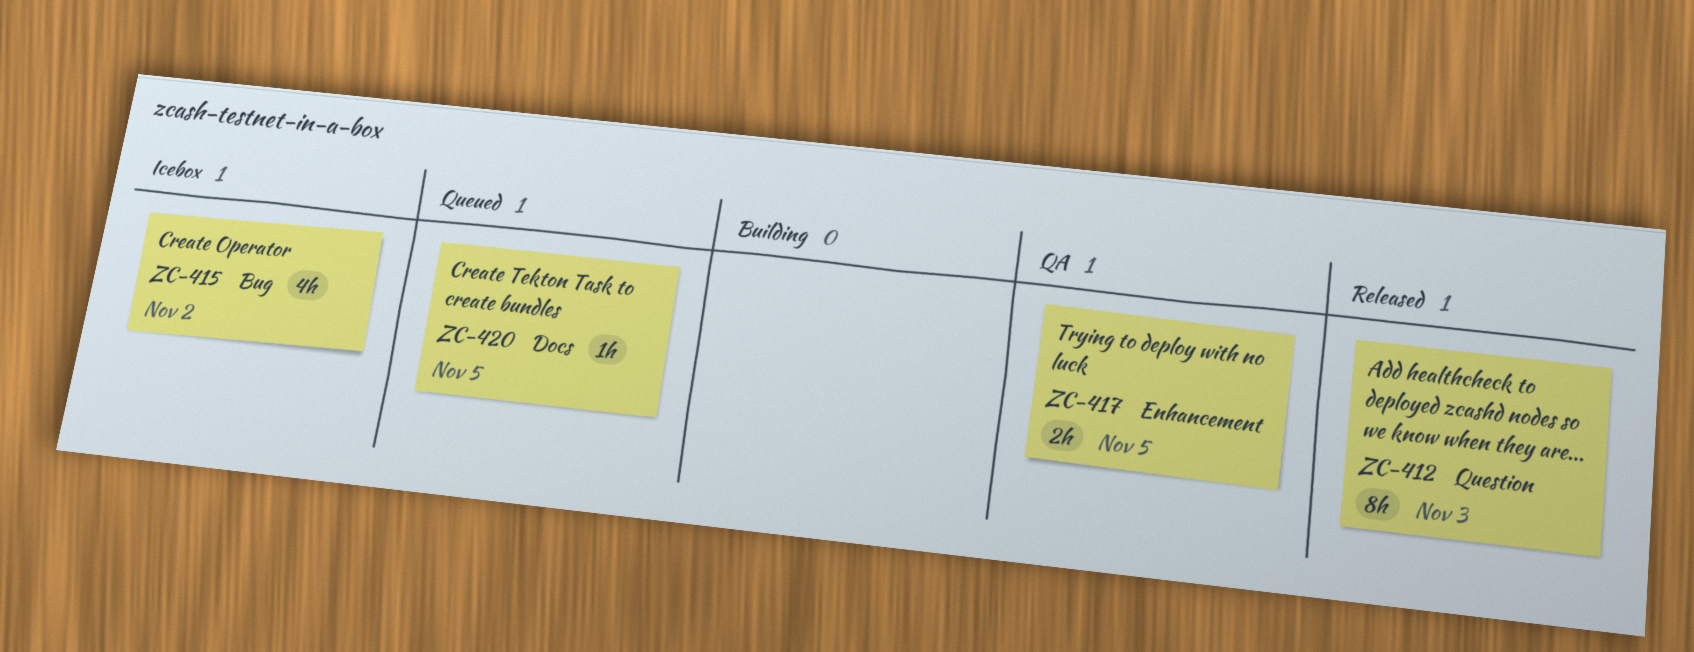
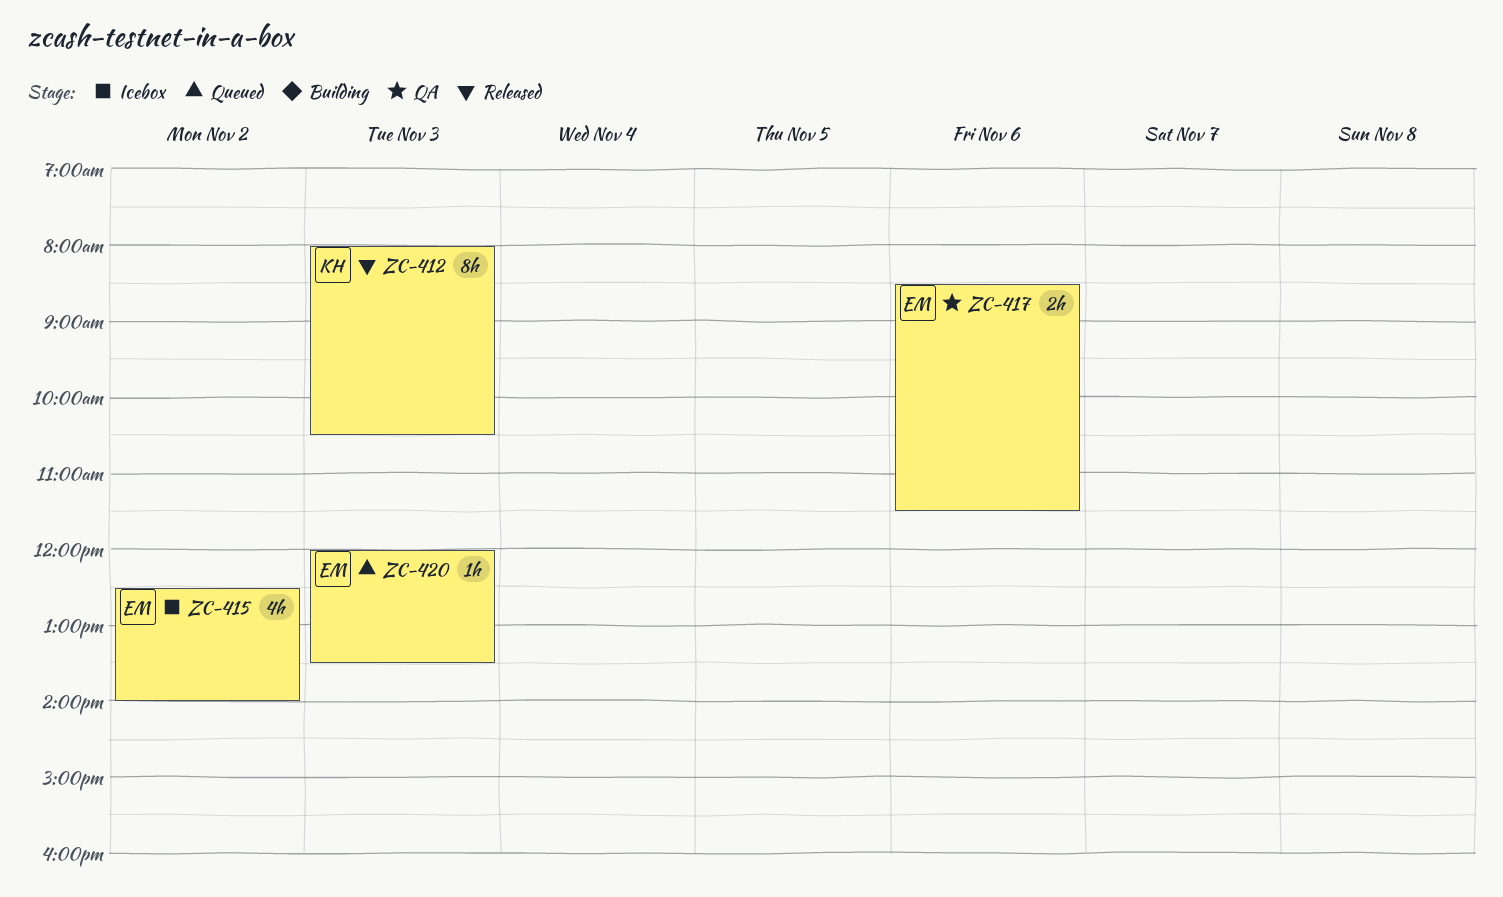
ZC-417, day: Nov 5 -> Nov 6
ZC-420, day: Nov 5 -> Nov 3

